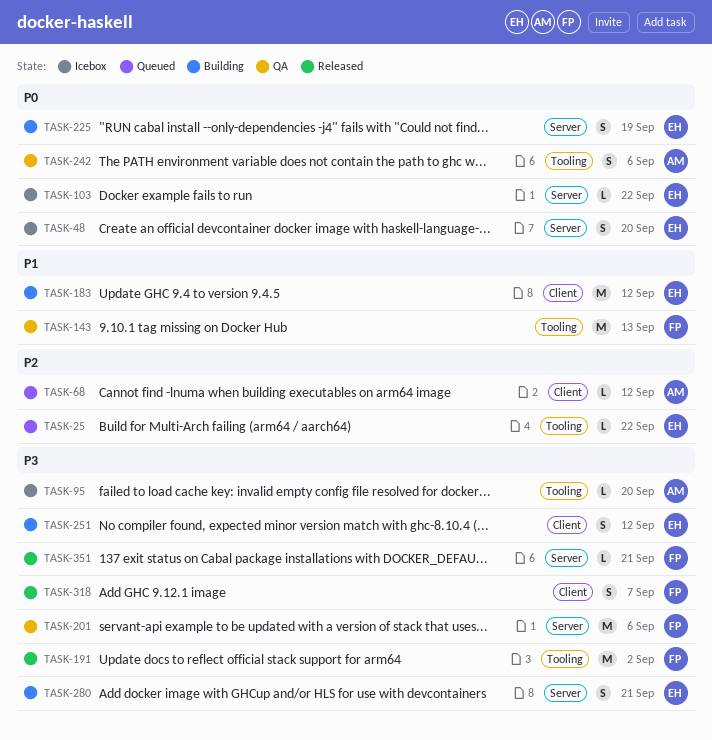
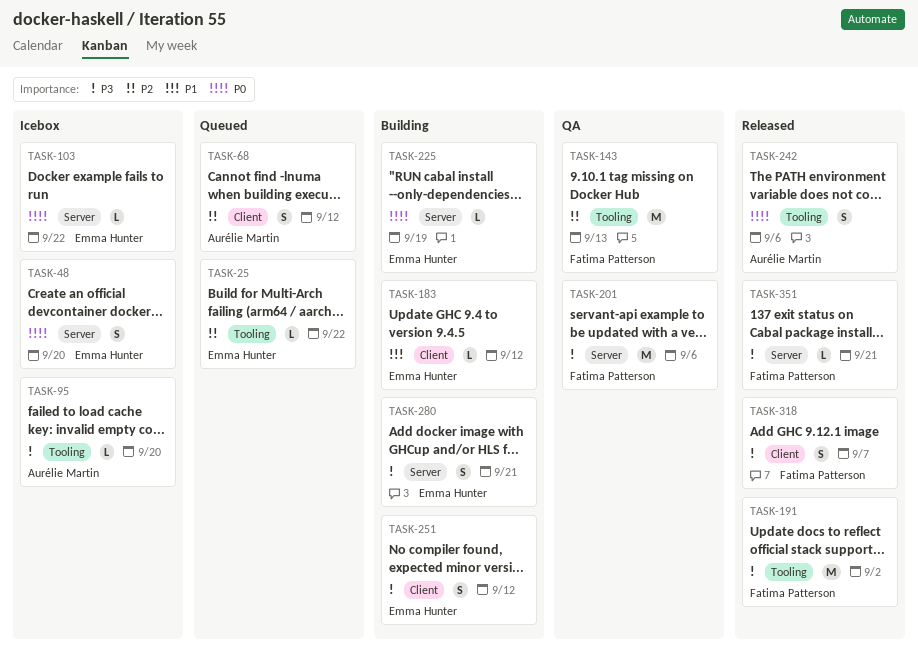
TASK-68, estimate: L -> S
TASK-143, priority: P1 -> P2
TASK-183, estimate: M -> L
TASK-225, estimate: S -> L
TASK-242, status: QA -> Released

